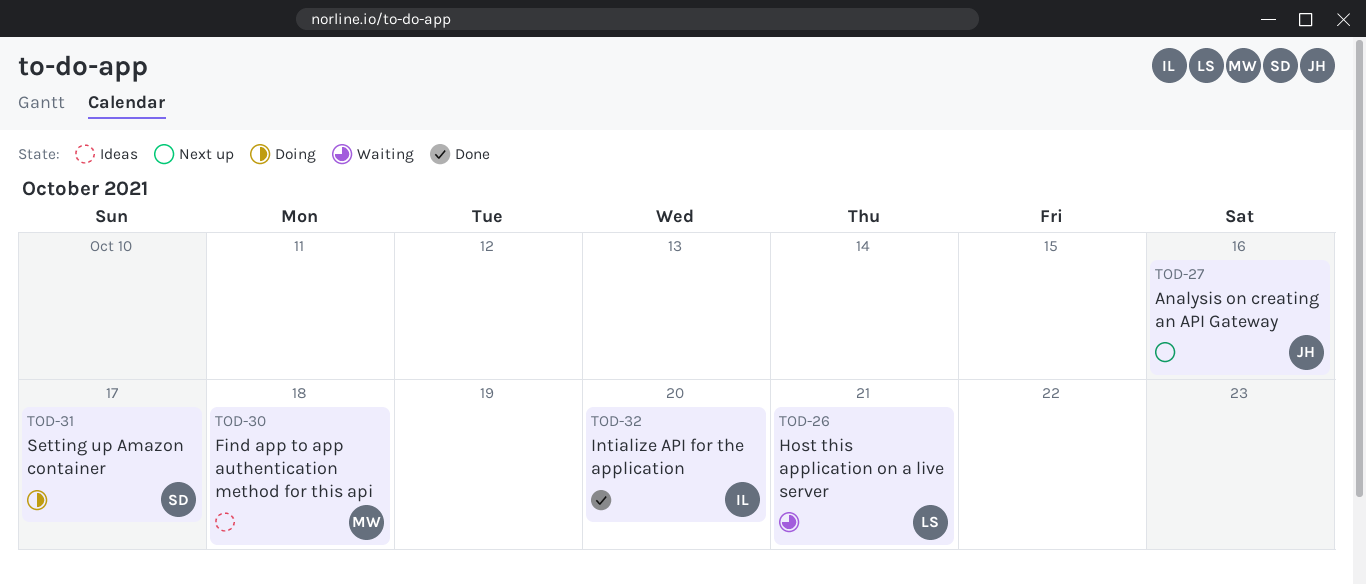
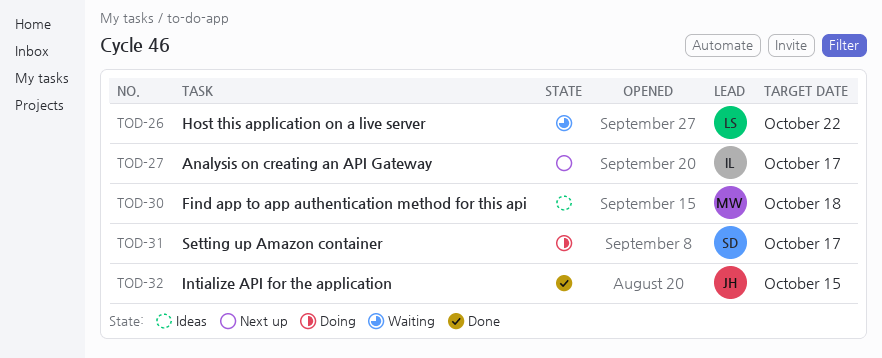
TOD-26, due: Oct 21 -> Oct 22
TOD-27, owner: JH -> IL
TOD-27, due: Oct 16 -> Oct 17
TOD-32, owner: IL -> JH
TOD-32, due: Oct 20 -> Oct 15

